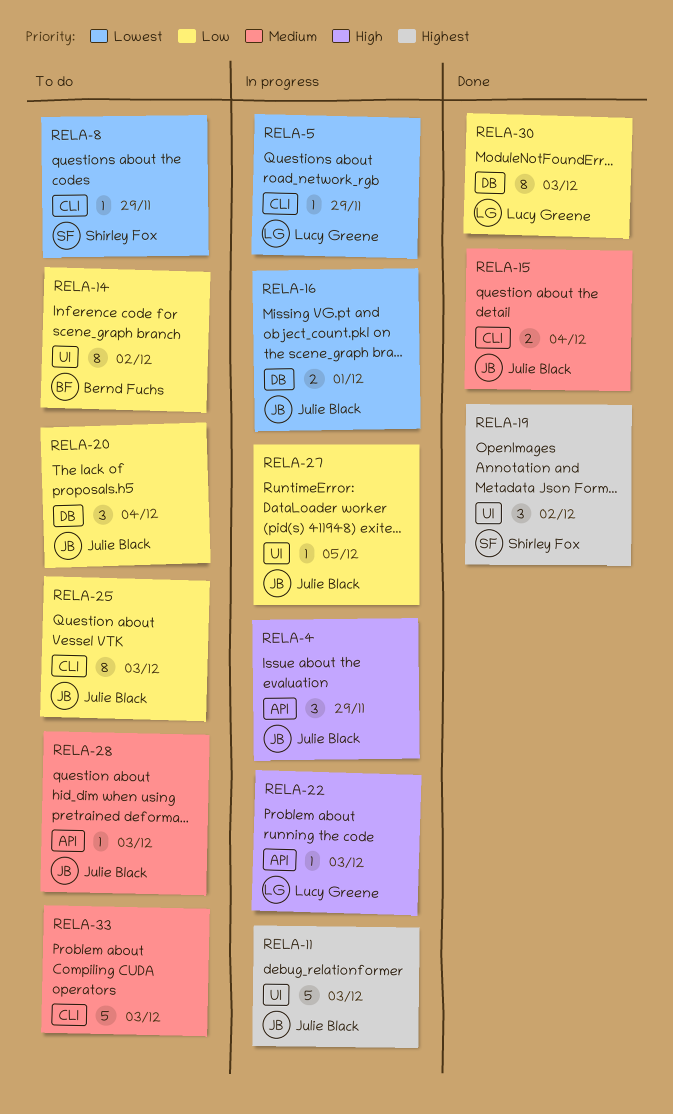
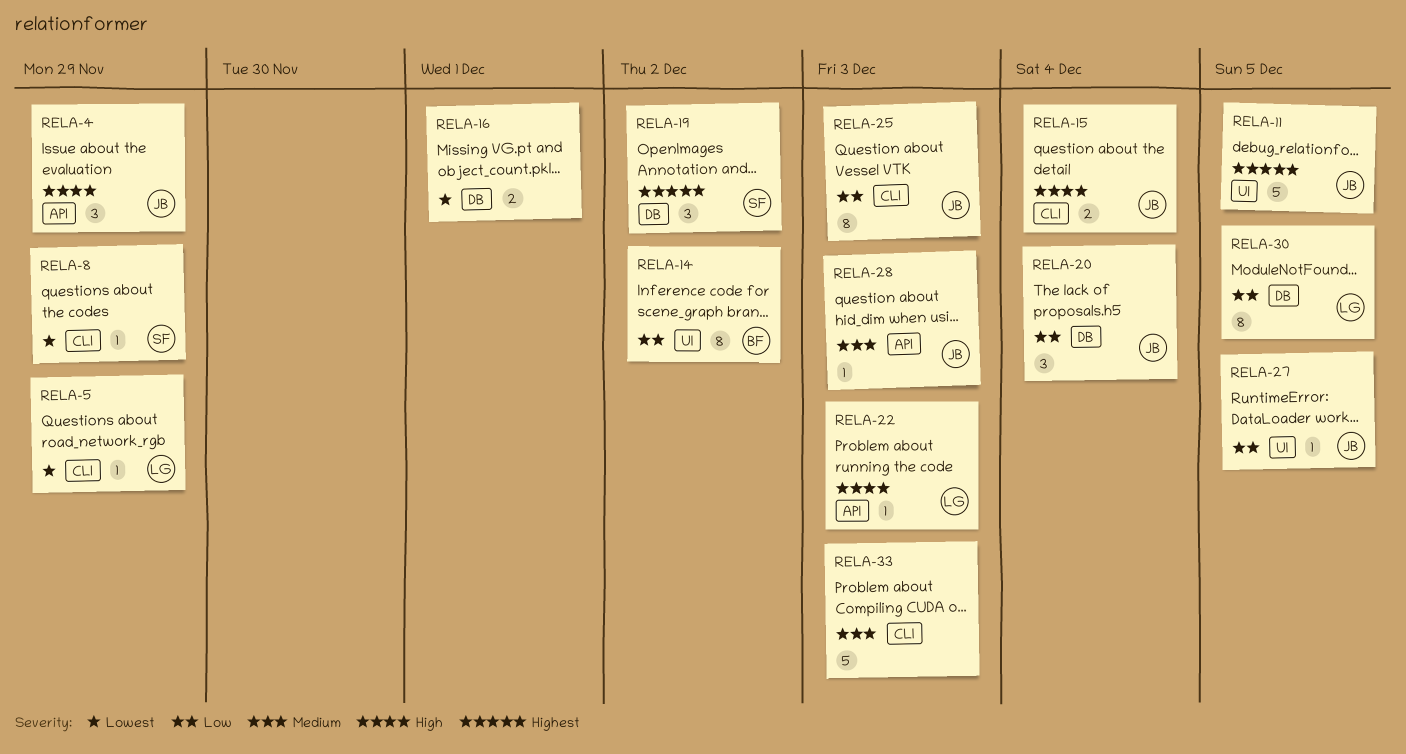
RELA-11, due: Dec 3 -> Dec 5
RELA-15, priority: Medium -> High
RELA-16, owner: Julie Black -> none
RELA-19, label: UI -> DB
RELA-30, due: Dec 3 -> Dec 5

